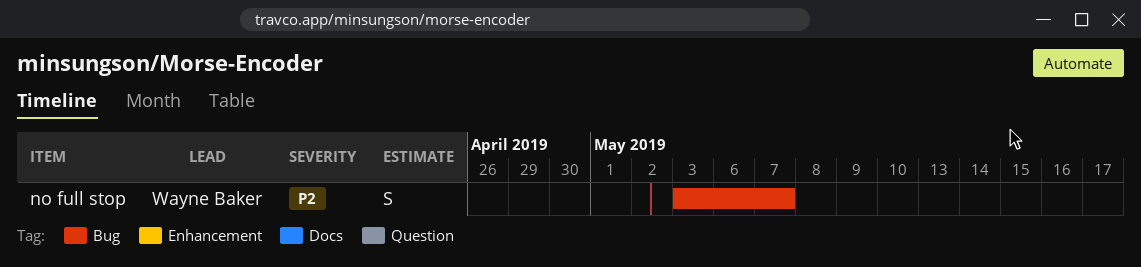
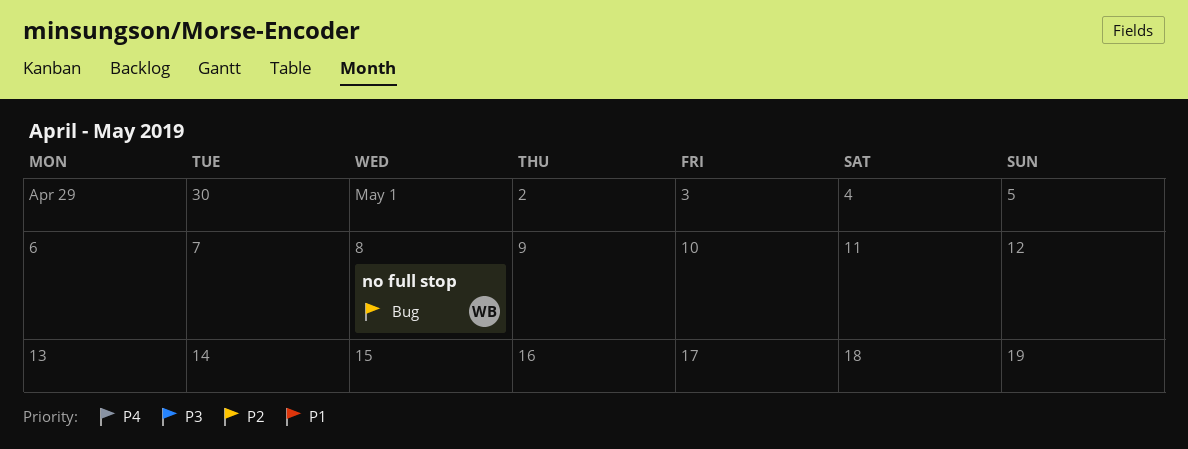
no full stop, due: May 7 -> May 8

